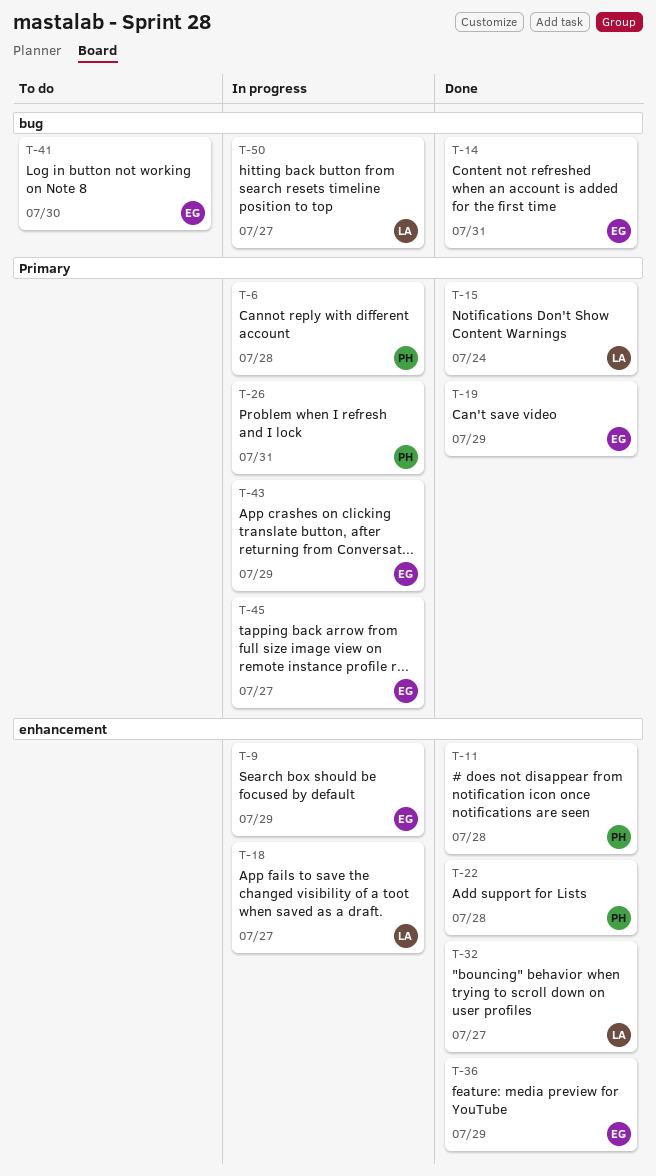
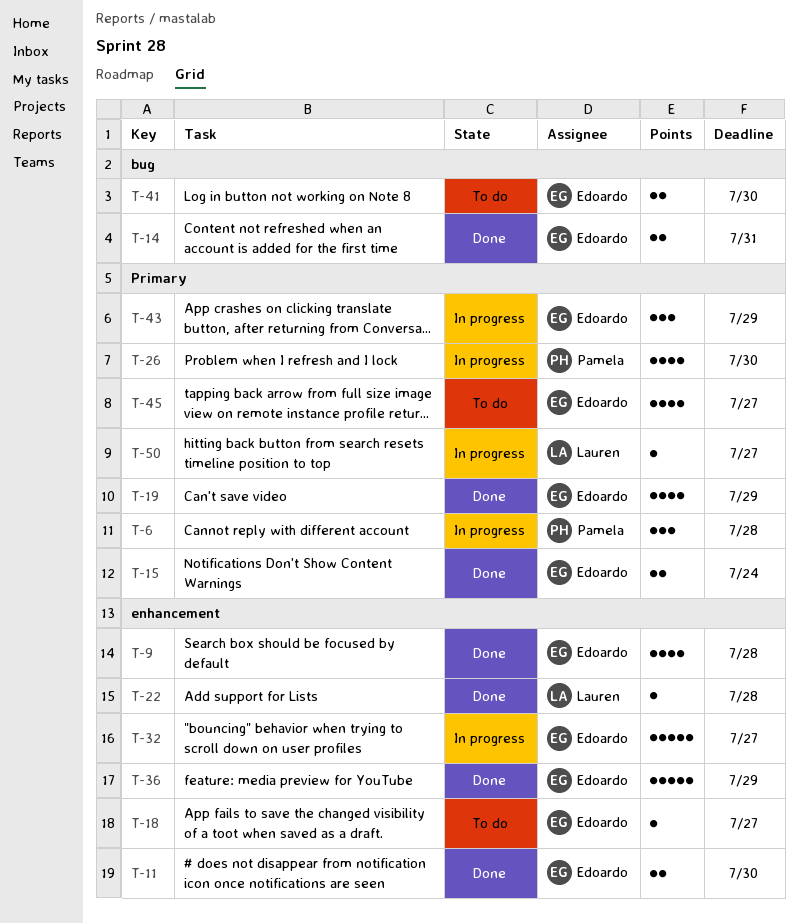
T-9, status: In progress -> Done
T-9, due: Jul 29 -> Jul 28
T-11, owner: Pamela -> Edoardo
T-11, due: Jul 28 -> Jul 30
T-15, owner: Lauren -> Edoardo
T-18, status: In progress -> To do
T-18, owner: Lauren -> Edoardo
T-22, owner: Pamela -> Lauren
T-26, due: Jul 31 -> Jul 30
T-32, status: Done -> In progress
T-32, owner: Lauren -> Edoardo
T-45, status: In progress -> To do
T-50, label: bug -> Primary

